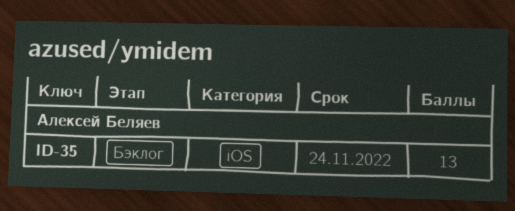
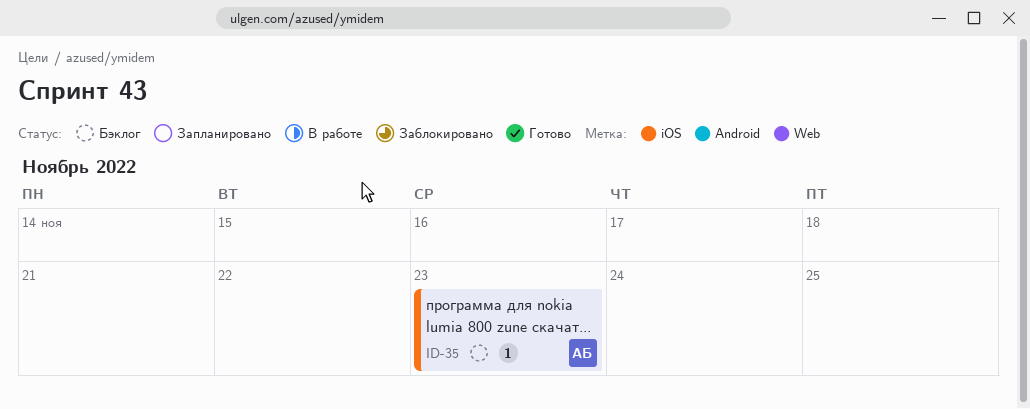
ID-35, estimate: 13 -> 1
ID-35, due: Nov 24 -> Nov 23

